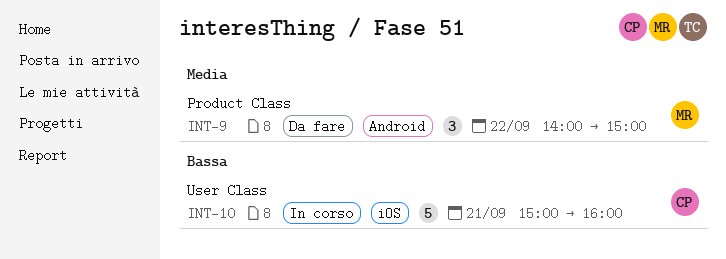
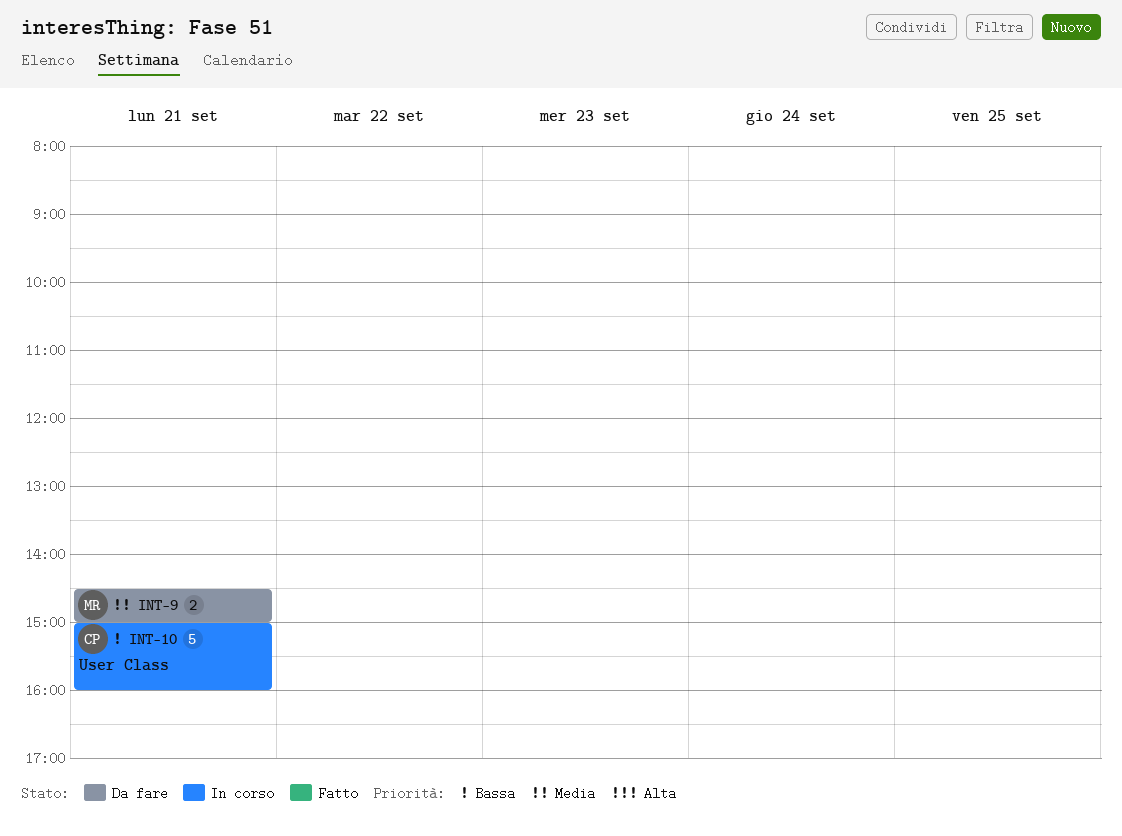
INT-9, estimate: 3 -> 2
INT-9, day: Sep 22 -> Sep 21
INT-9, begins: 14:00 -> 14:30

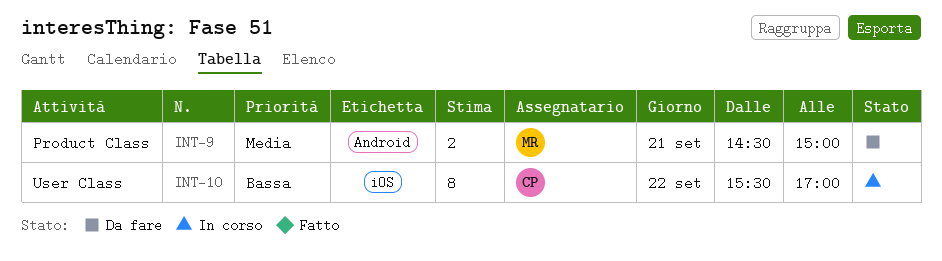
INT-10, estimate: 5 -> 8
INT-10, day: Sep 21 -> Sep 22
INT-10, begins: 15:00 -> 15:30
INT-10, ends: 16:00 -> 17:00

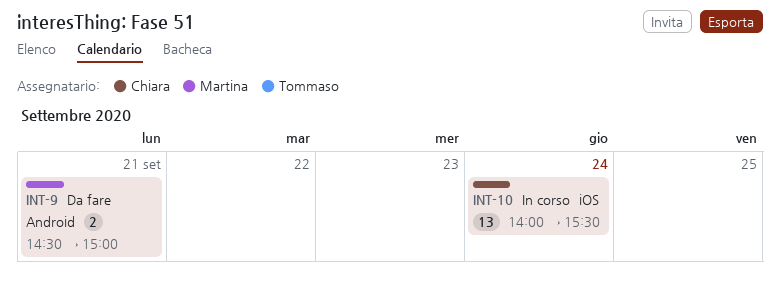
INT-10, estimate: 8 -> 13
INT-10, day: Sep 22 -> Sep 24
INT-10, begins: 15:30 -> 14:00
INT-10, ends: 17:00 -> 15:30

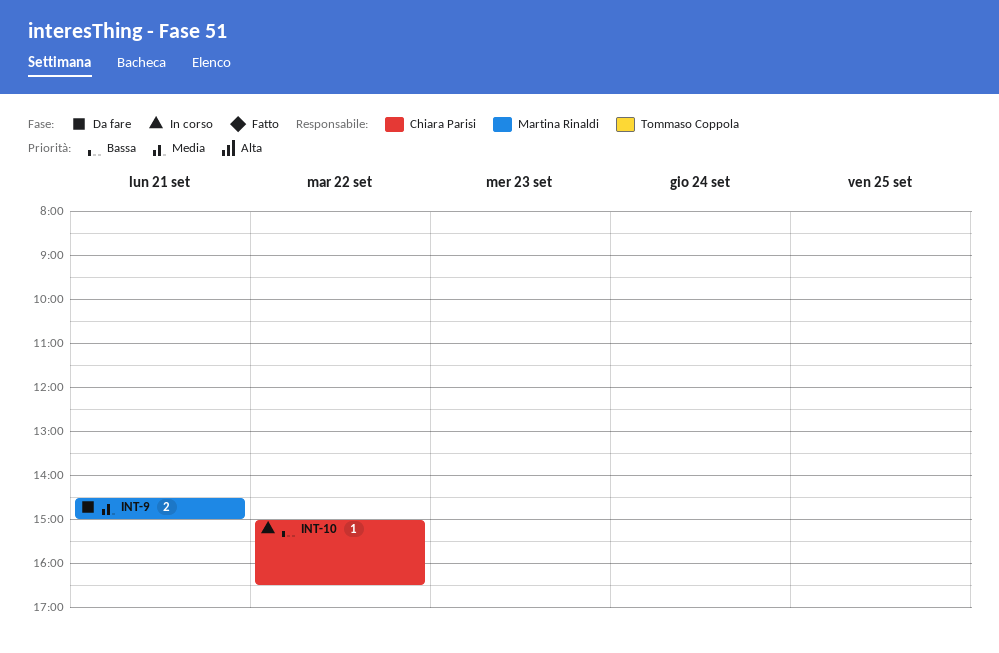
INT-10, estimate: 13 -> 1
INT-10, day: Sep 24 -> Sep 22
INT-10, begins: 14:00 -> 15:00
INT-10, ends: 15:30 -> 16:30

